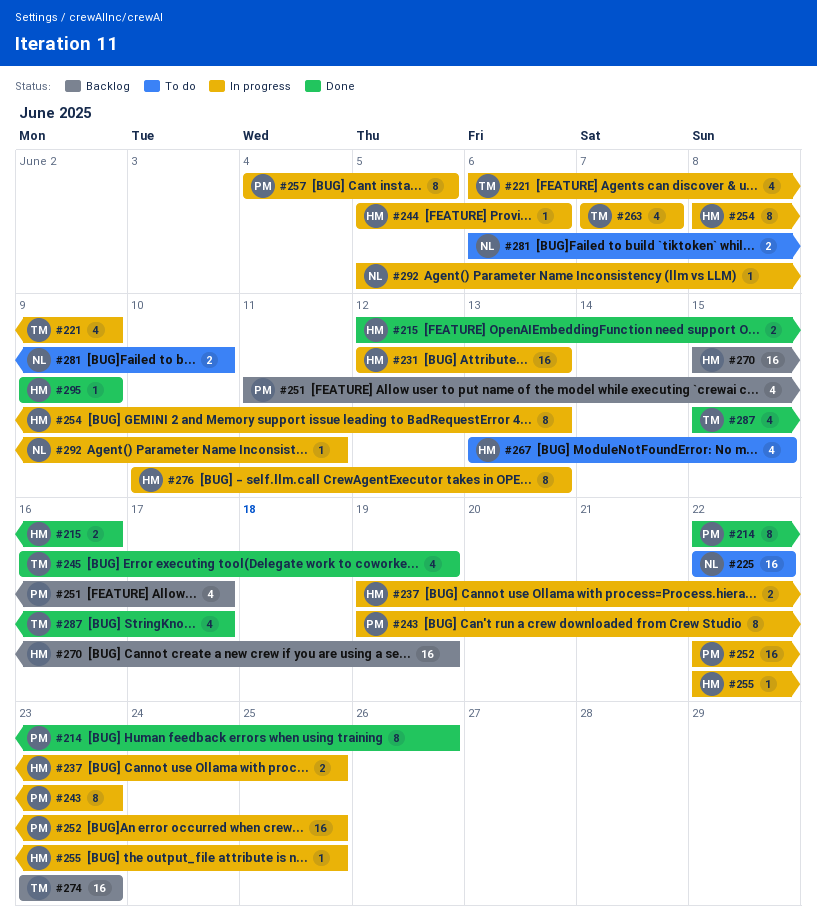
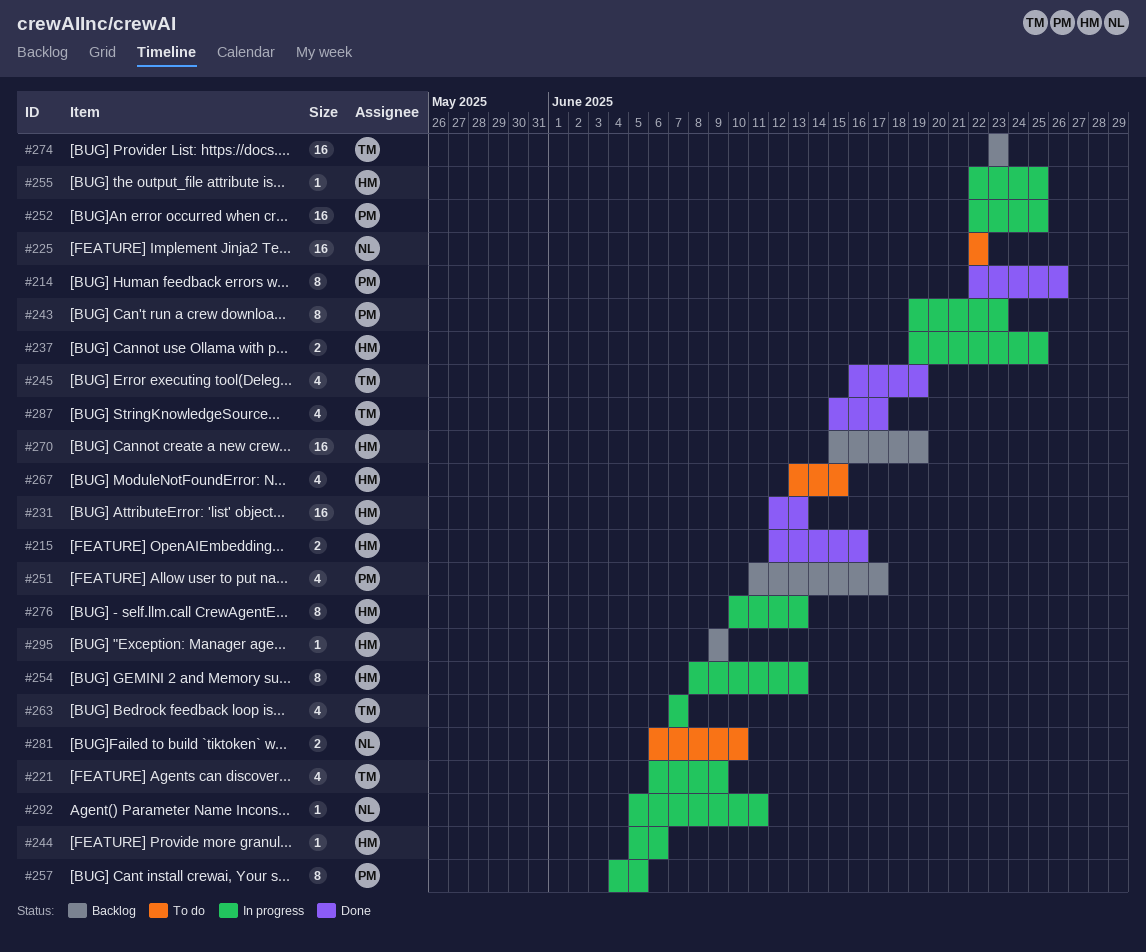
#231, status: In progress -> Done
#295, status: Done -> Backlog

